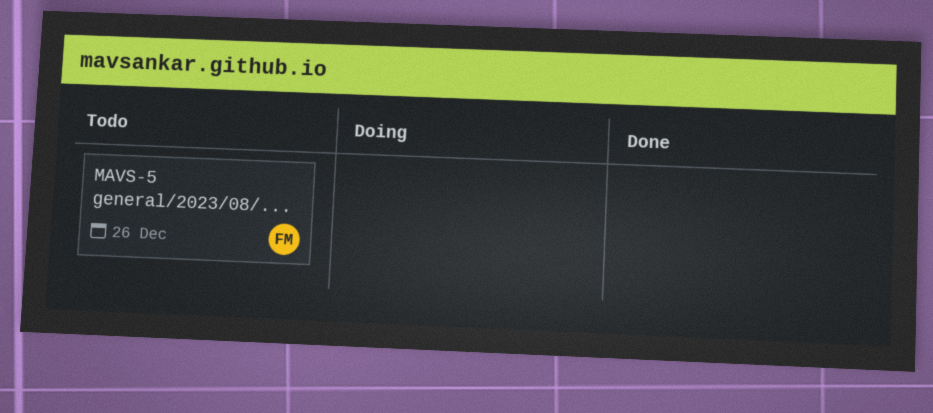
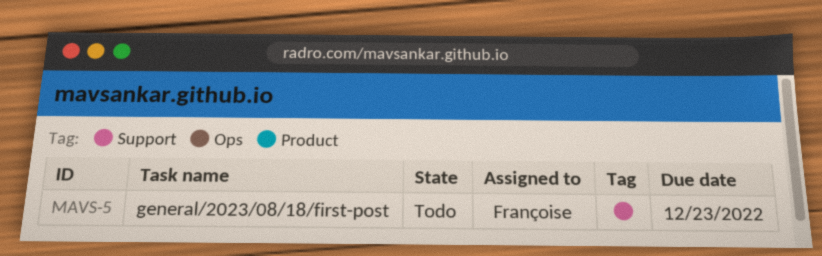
MAVS-5, due: Dec 26 -> Dec 23

